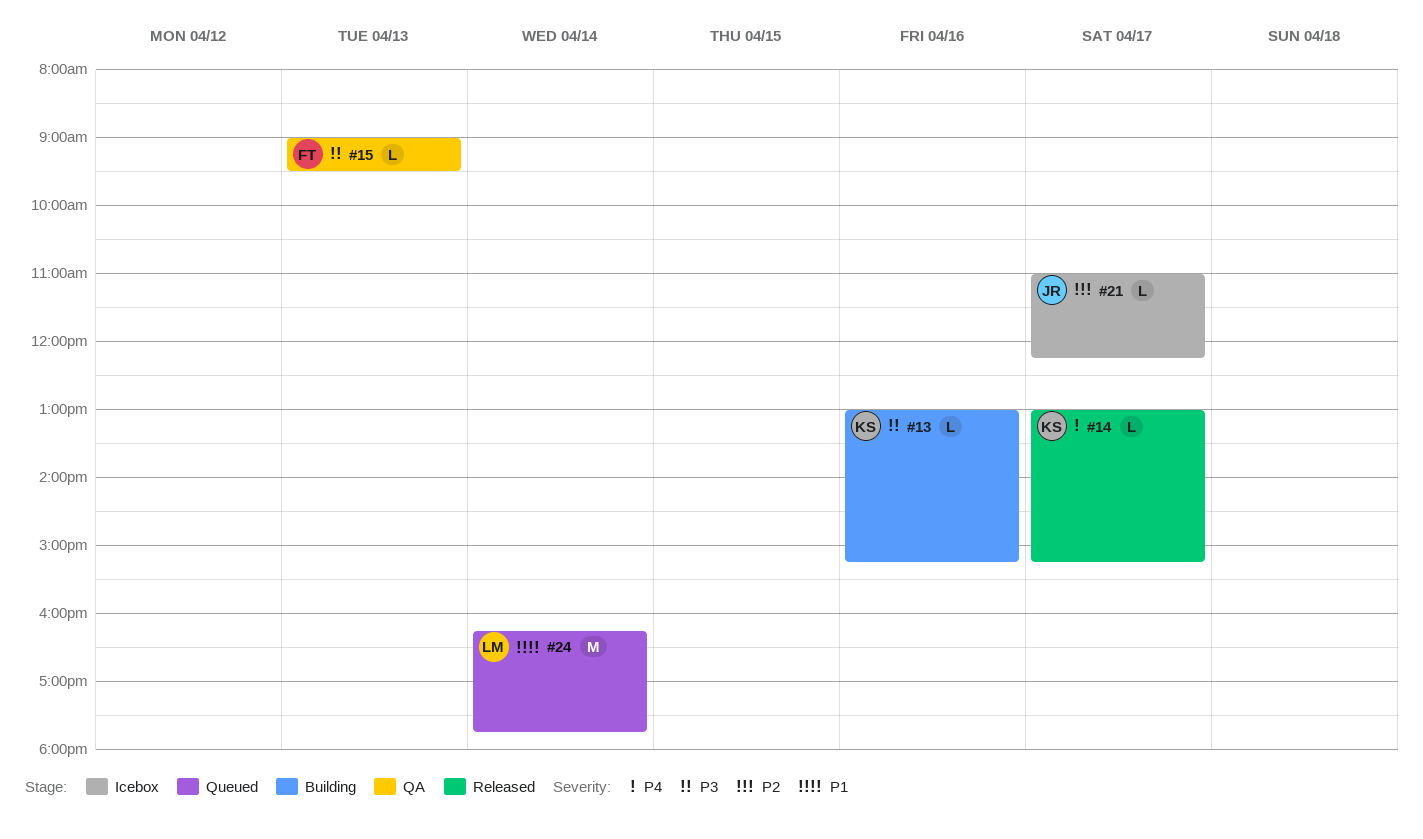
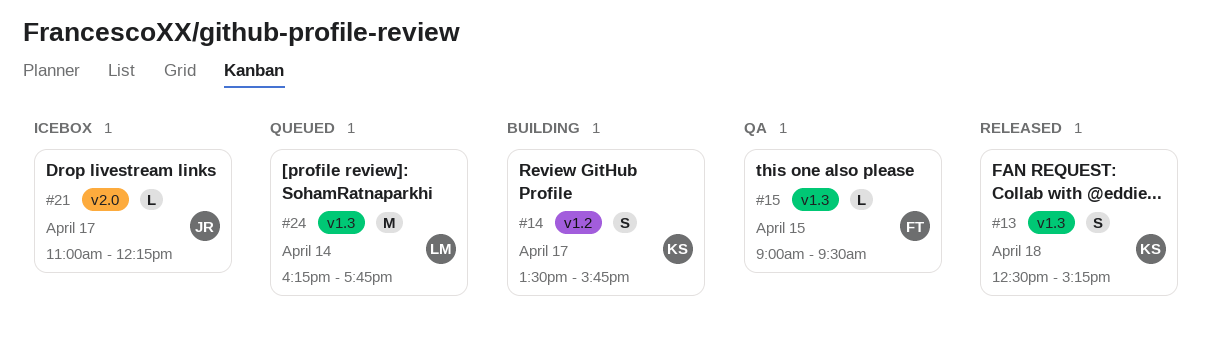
#13, status: Building -> Released
#13, estimate: L -> S
#13, day: Apr 16 -> Apr 18
#13, begins: 13:00 -> 12:30
#14, status: Released -> Building
#14, estimate: L -> S
#14, begins: 13:00 -> 13:30
#14, ends: 15:15 -> 15:45
#15, day: Apr 13 -> Apr 15

